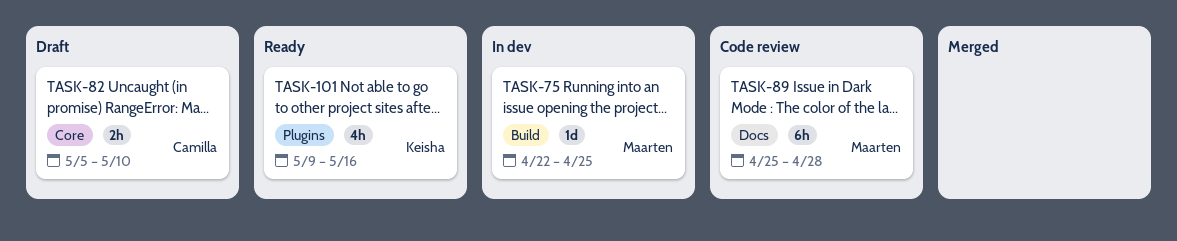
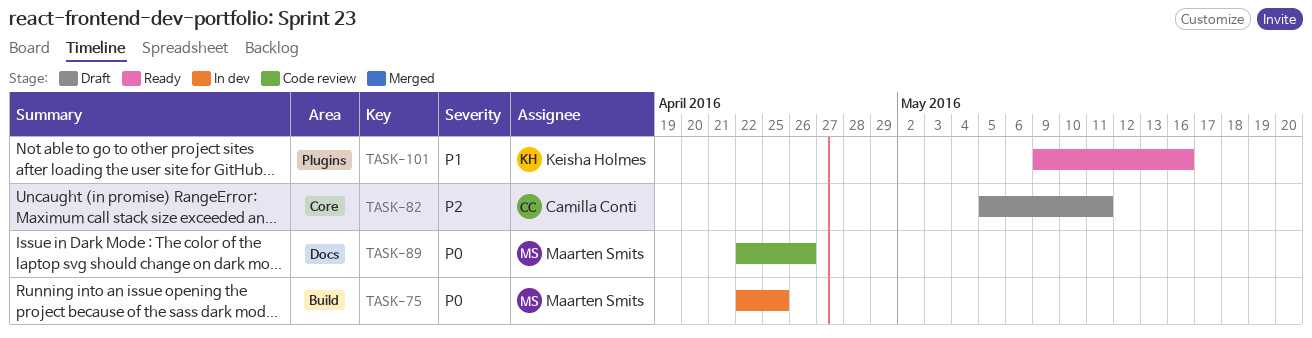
TASK-82, due: May 10 -> May 11
TASK-89, start: Apr 25 -> Apr 22
TASK-89, due: Apr 28 -> Apr 26

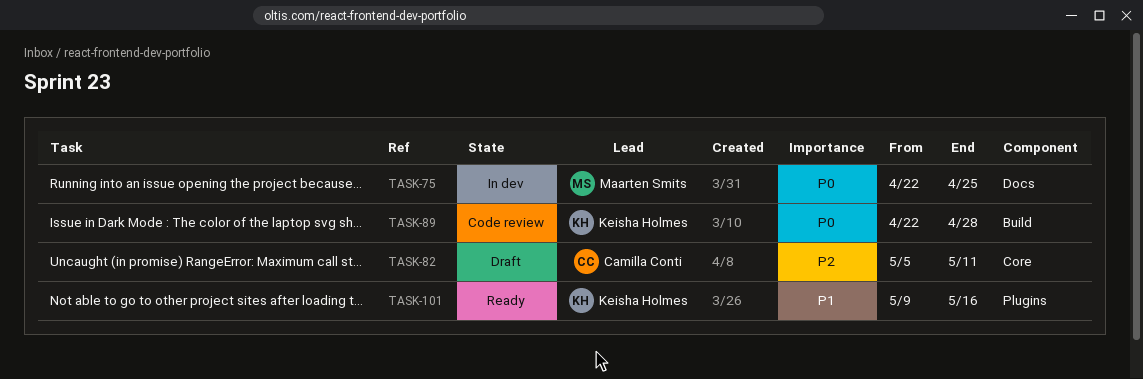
TASK-75, label: Build -> Docs
TASK-89, owner: Maarten Smits -> Keisha Holmes
TASK-89, label: Docs -> Build
TASK-89, due: Apr 26 -> Apr 28

